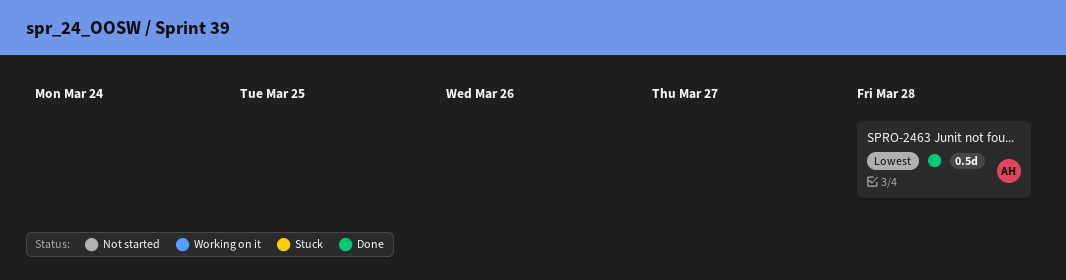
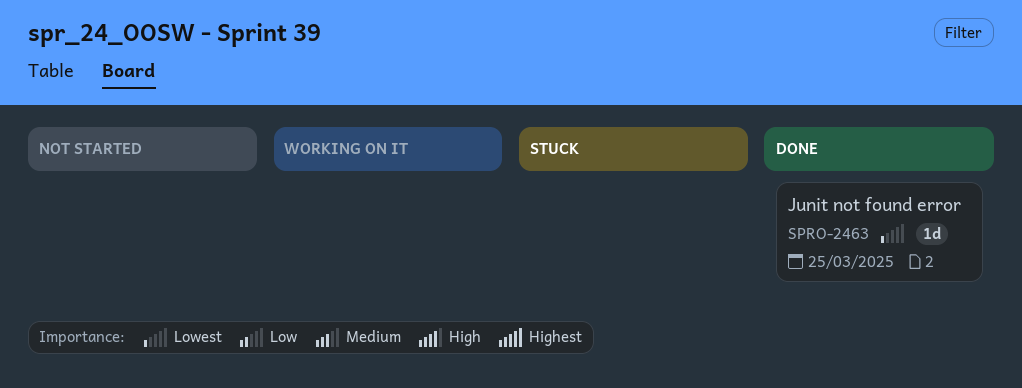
SPRO-2463, estimate: 0.5d -> 1d
SPRO-2463, due: Mar 28 -> Mar 25

